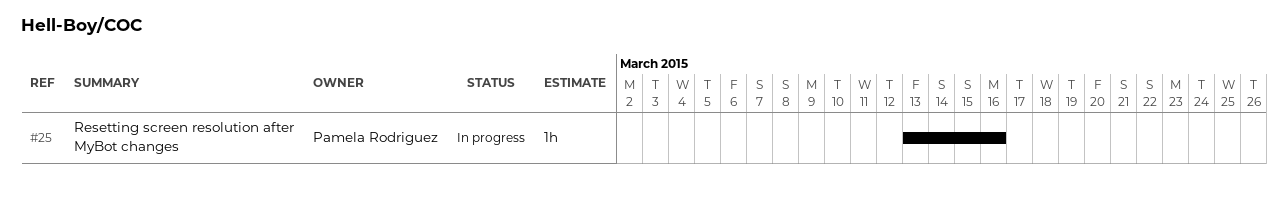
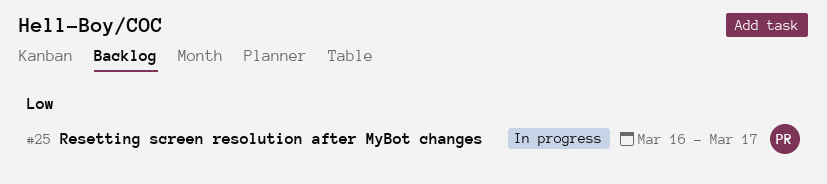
#25, start: Mar 13 -> Mar 16
#25, due: Mar 16 -> Mar 17

